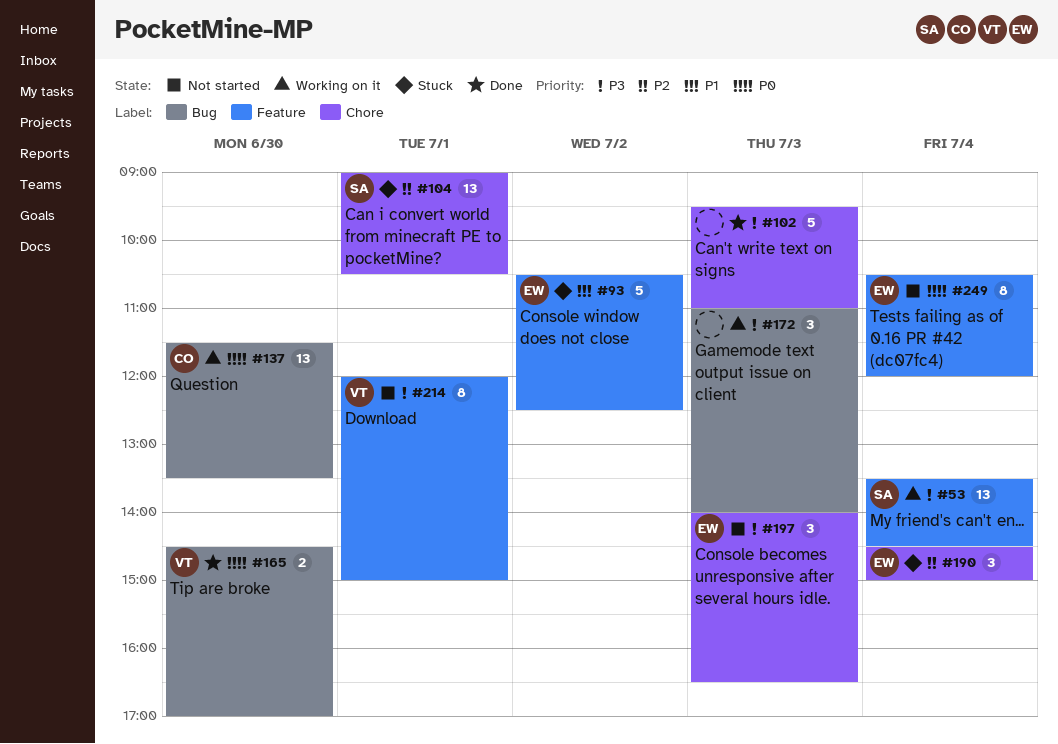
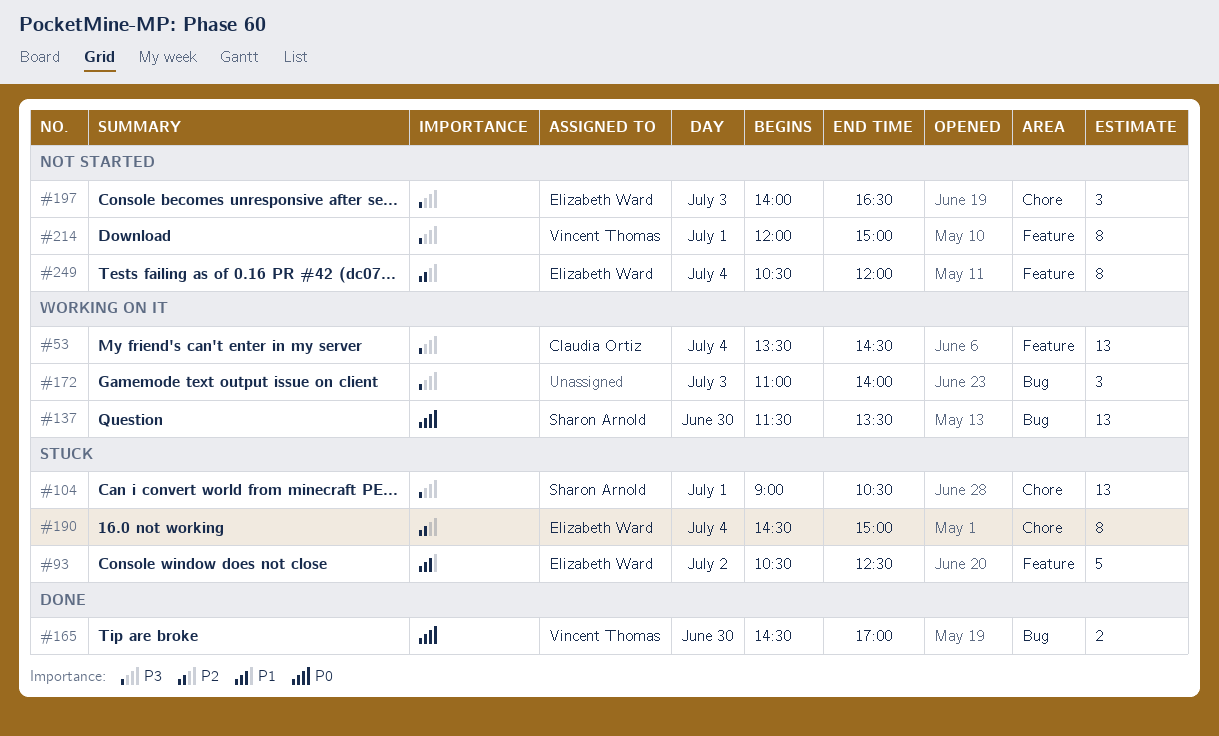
#53, owner: Sharon Arnold -> Claudia Ortiz
#102: present -> none
#104, priority: P2 -> P3
#137, owner: Claudia Ortiz -> Sharon Arnold
#190, estimate: 3 -> 8
#249, priority: P0 -> P2

